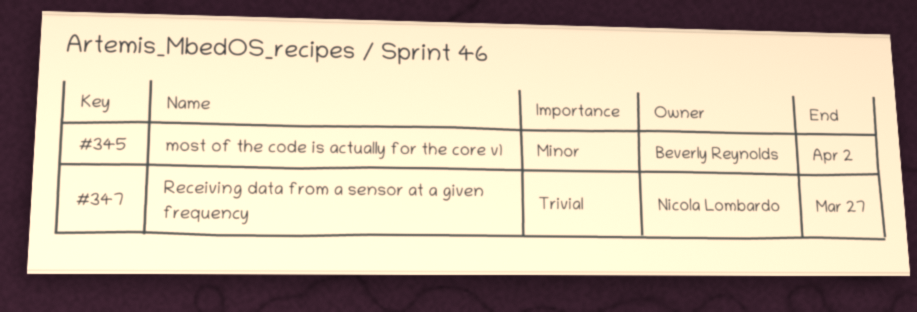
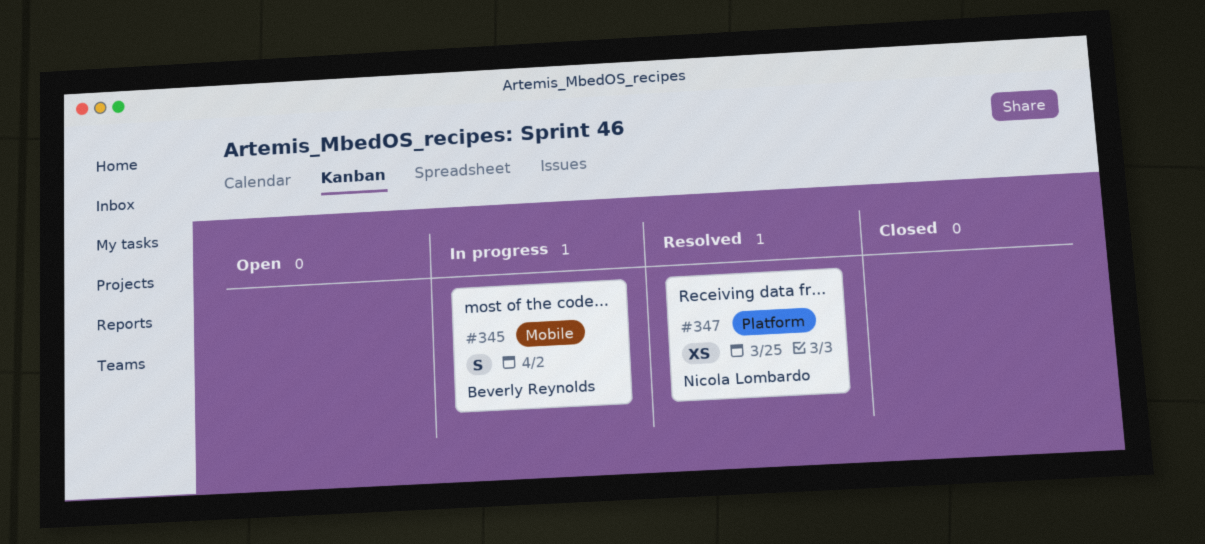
#347, due: Mar 27 -> Mar 25

